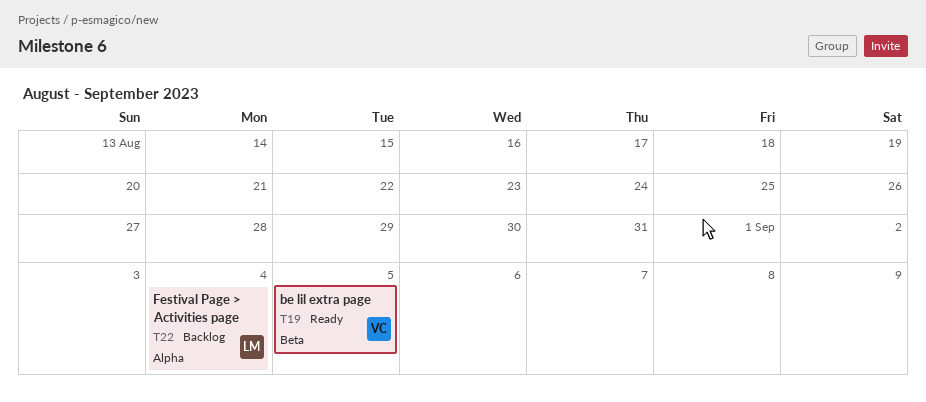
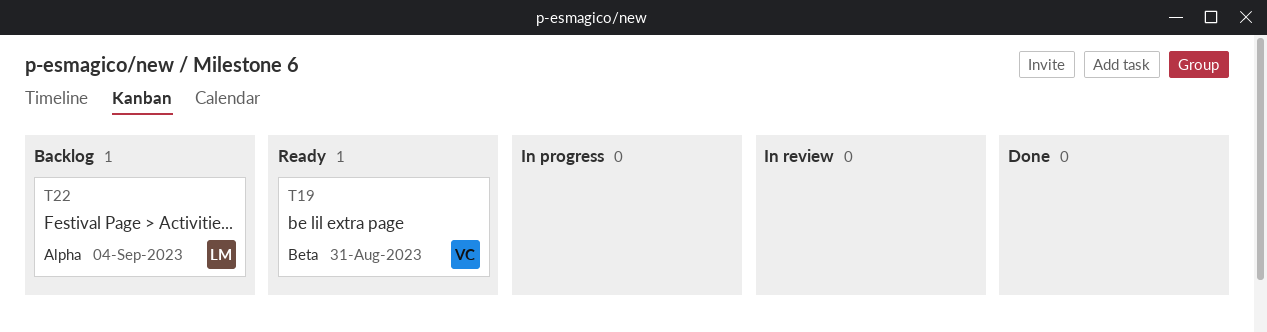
T19, due: Sep 5 -> Aug 31

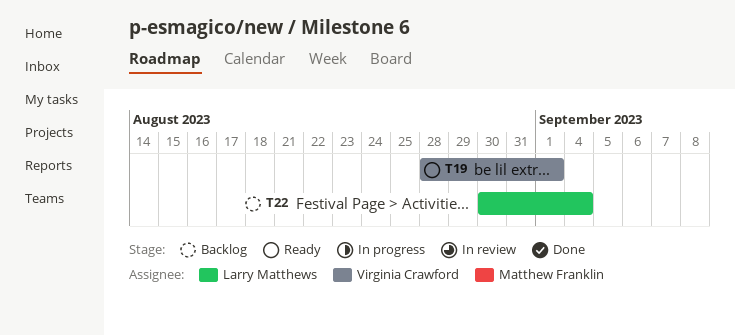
T19, due: Aug 31 -> Sep 1

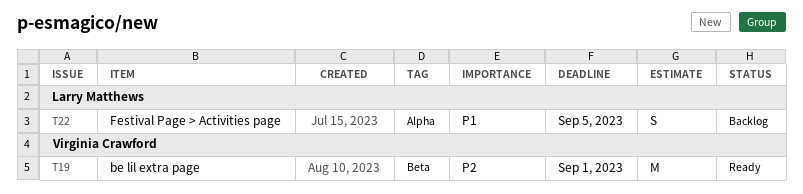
T22, due: Sep 4 -> Sep 5

